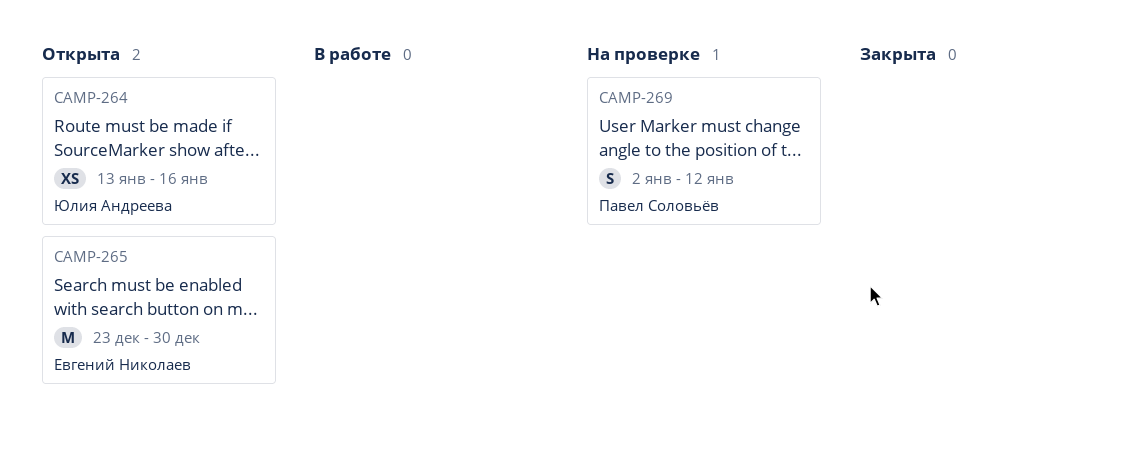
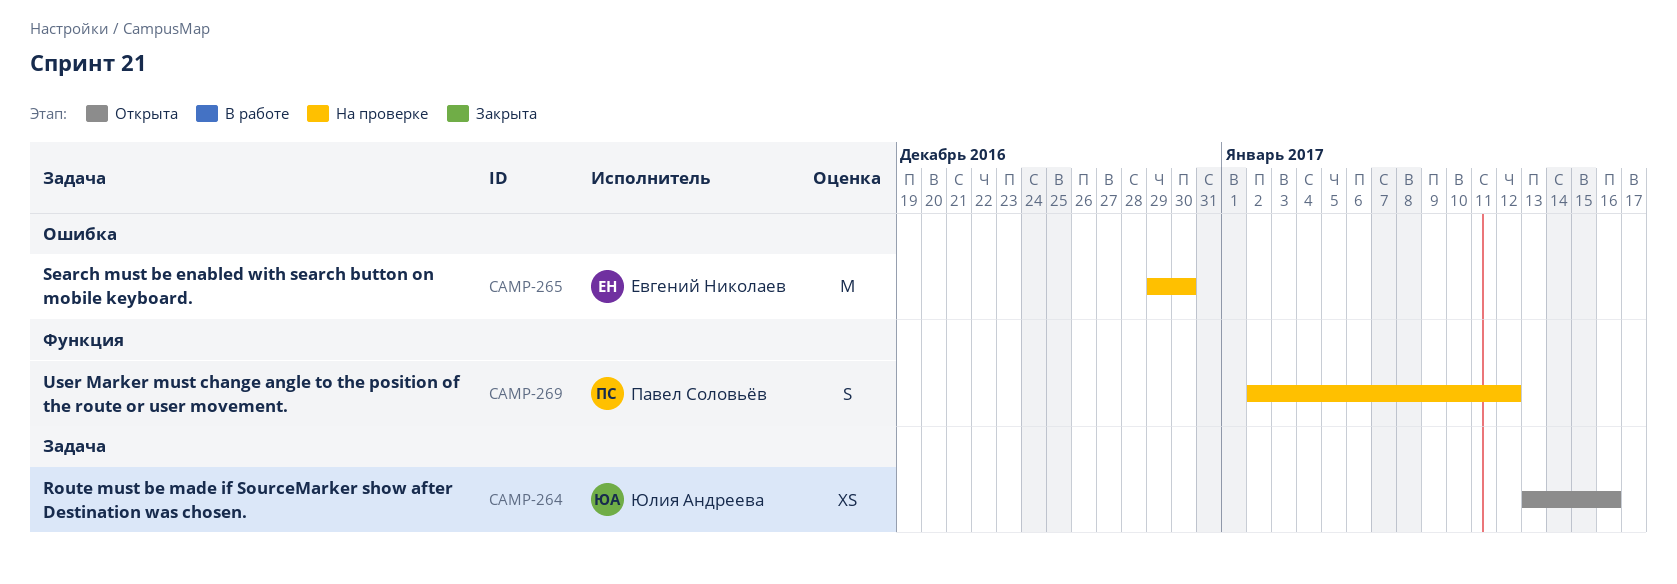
CAMP-265, status: Открыта -> На проверке
CAMP-265, start: Dec 23 -> Dec 29

